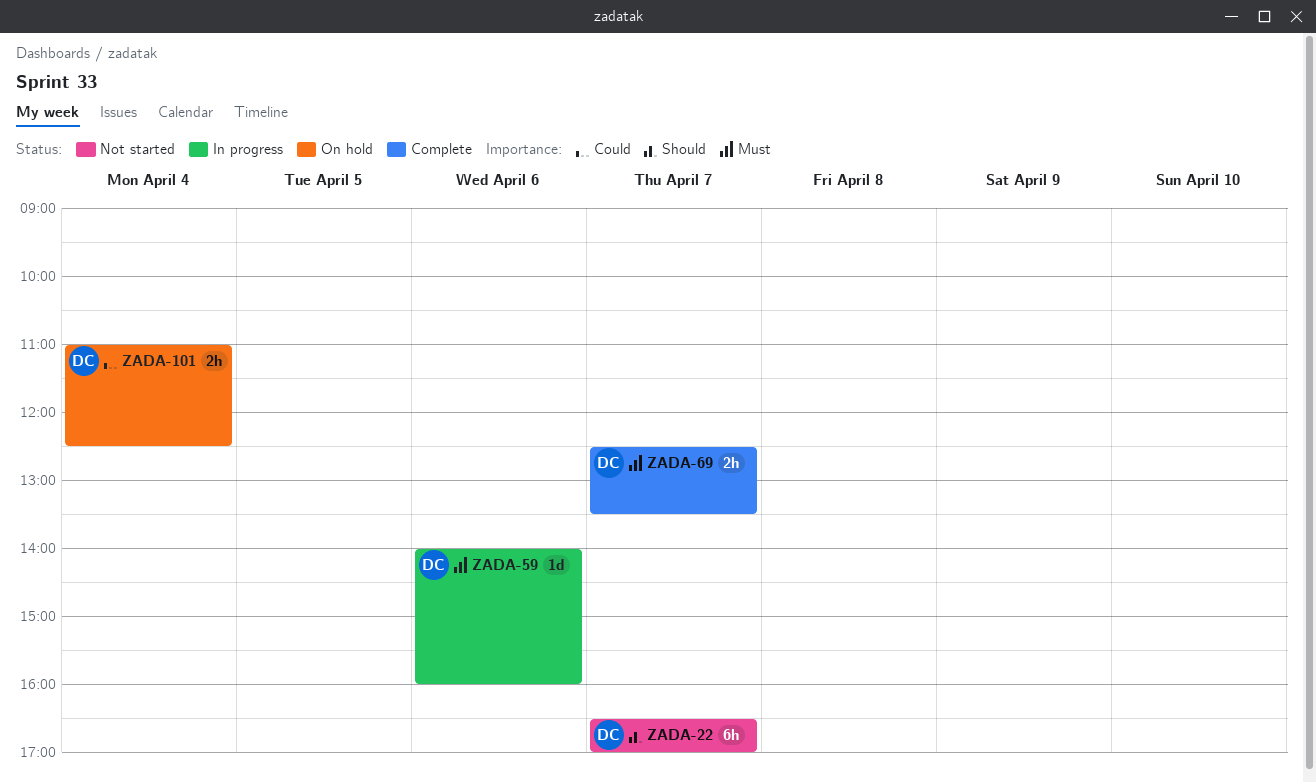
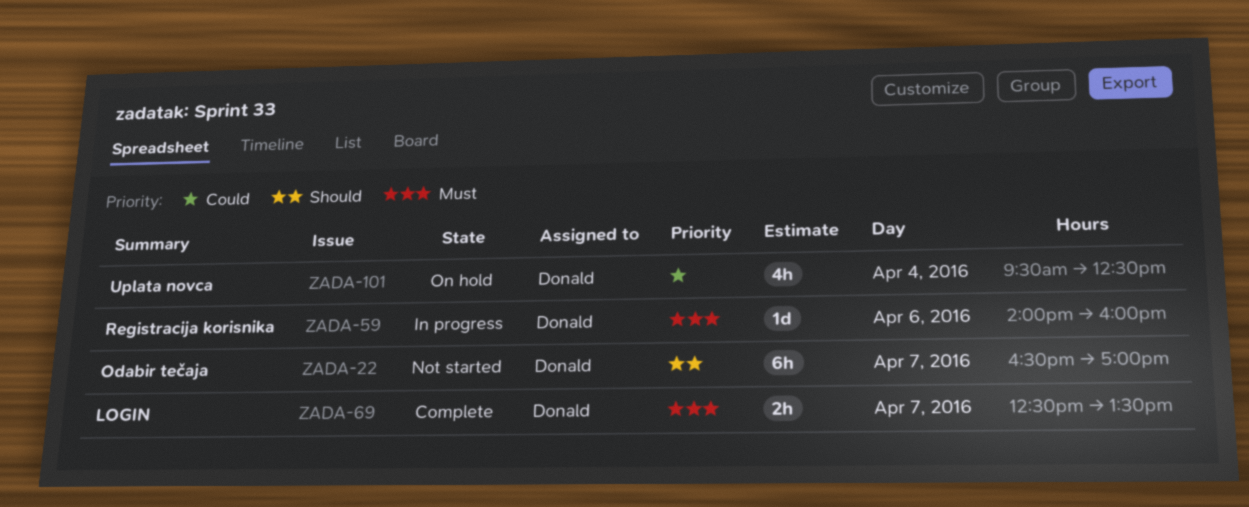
ZADA-101, estimate: 2h -> 4h
ZADA-101, begins: 11:00 -> 09:30

